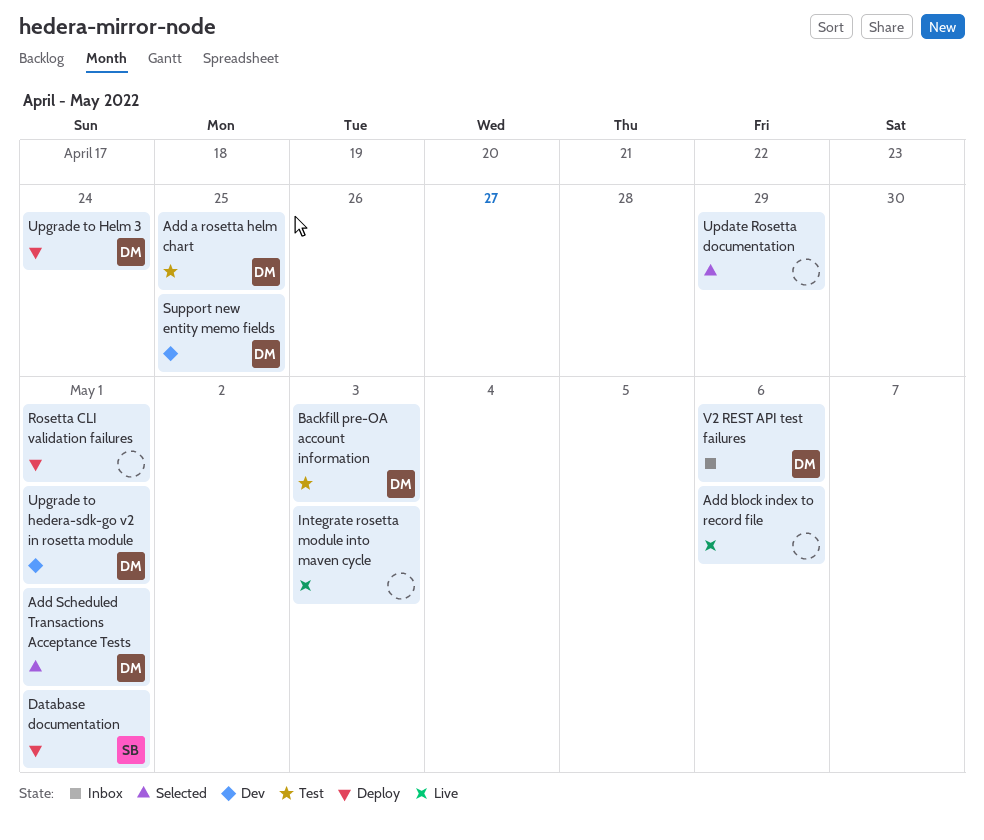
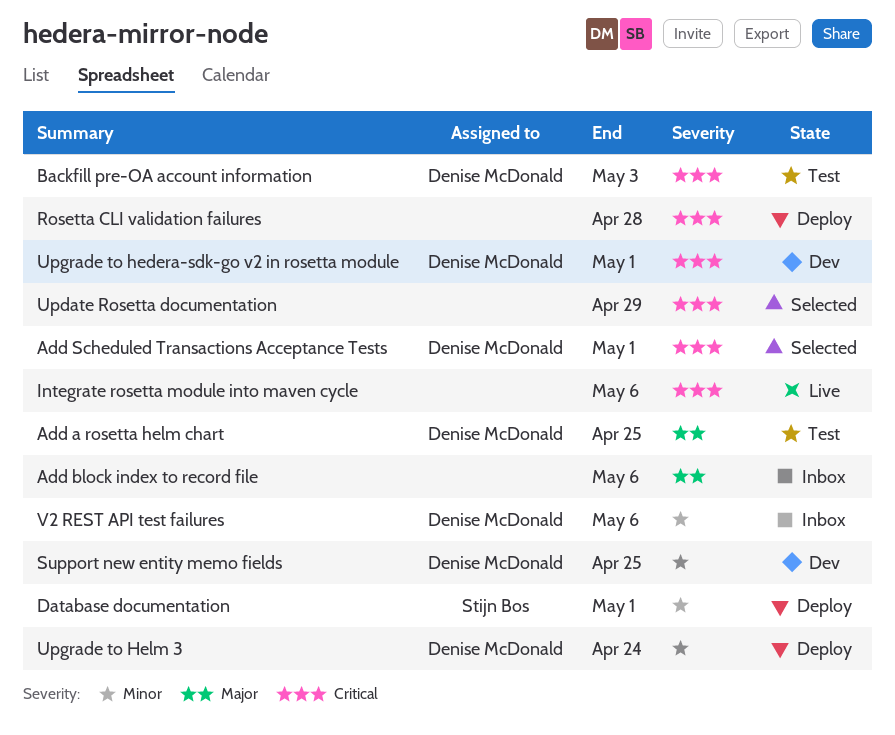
Add block index to record file, status: Live -> Inbox
Integrate rosetta module into maven cycle, due: May 3 -> May 6
Rosetta CLI validation failures, due: May 1 -> Apr 28

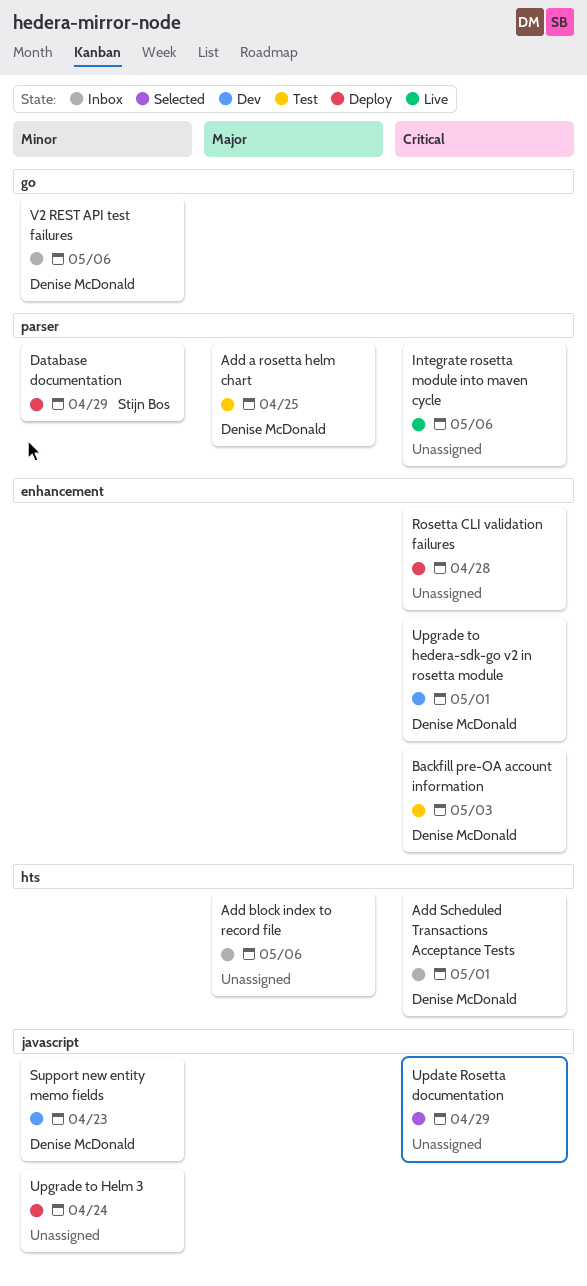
Add Scheduled Transactions Acceptance Tests, status: Selected -> Inbox
Database documentation, due: May 1 -> Apr 29
Support new entity memo fields, due: Apr 25 -> Apr 23
Upgrade to Helm 3, owner: Denise McDonald -> none

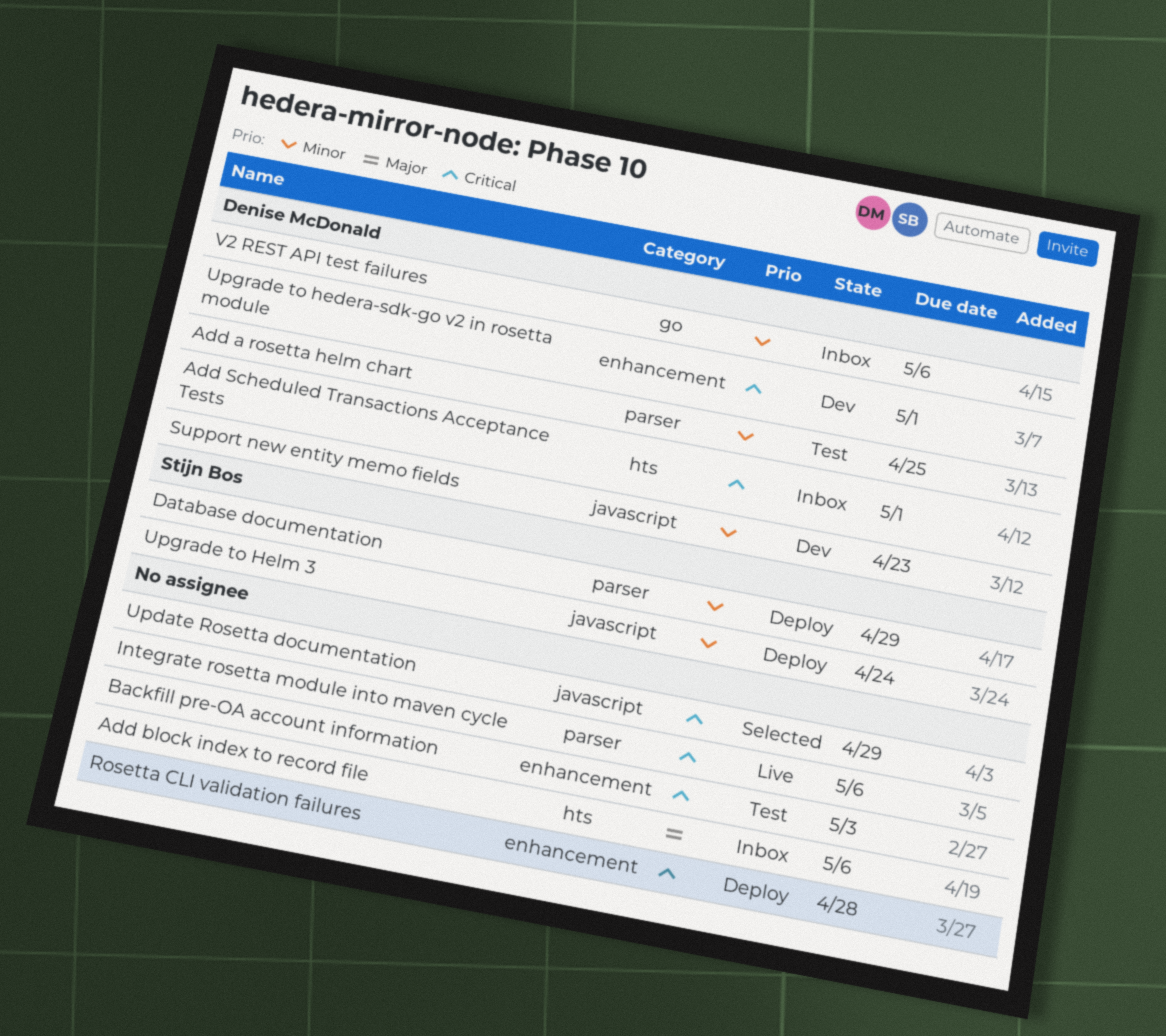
Add a rosetta helm chart, priority: Major -> Minor
Backfill pre-OA account information, owner: Denise McDonald -> none
Upgrade to Helm 3, owner: none -> Stijn Bos

